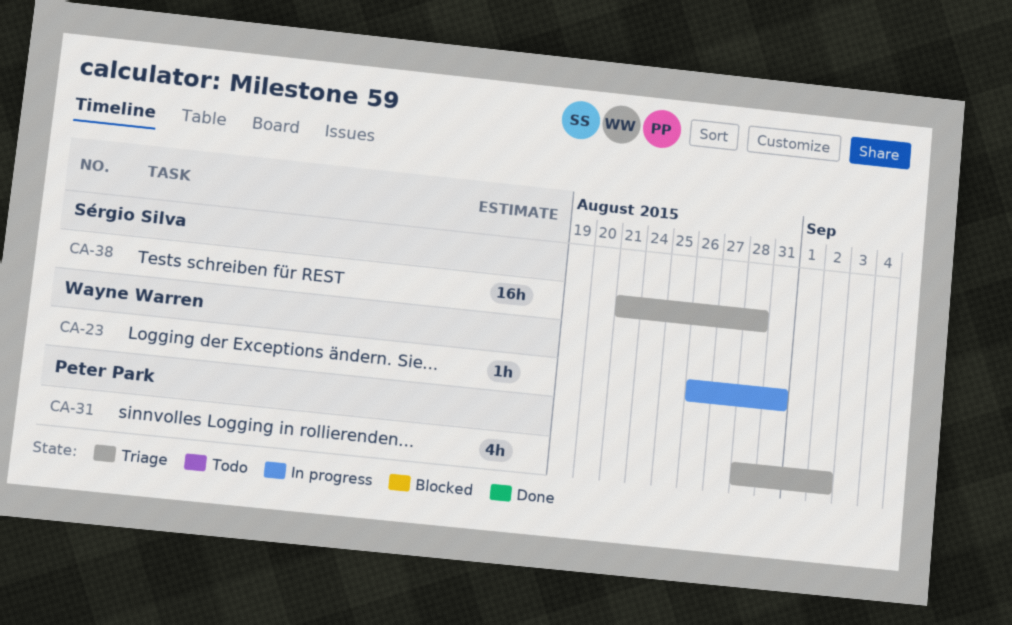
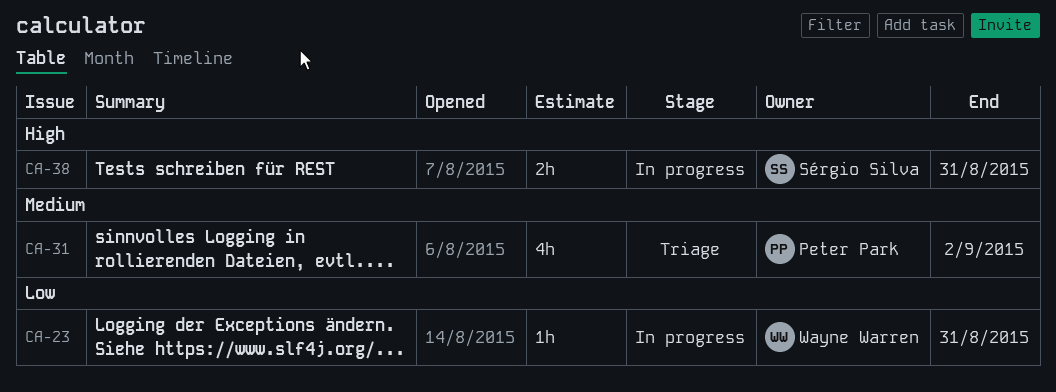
CA-38, status: Triage -> In progress
CA-38, estimate: 16h -> 2h
CA-38, due: Aug 28 -> Aug 31

